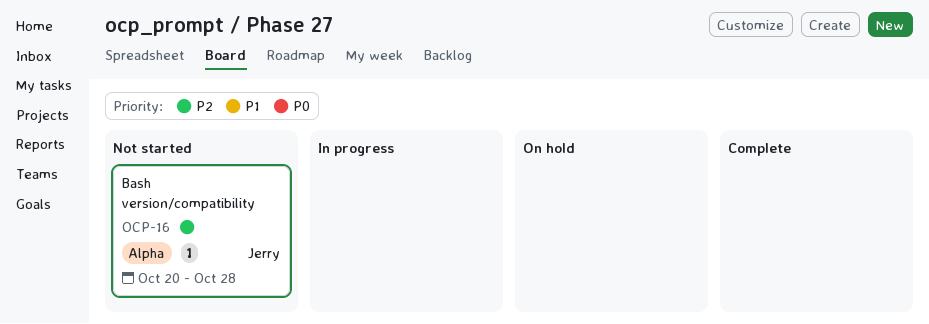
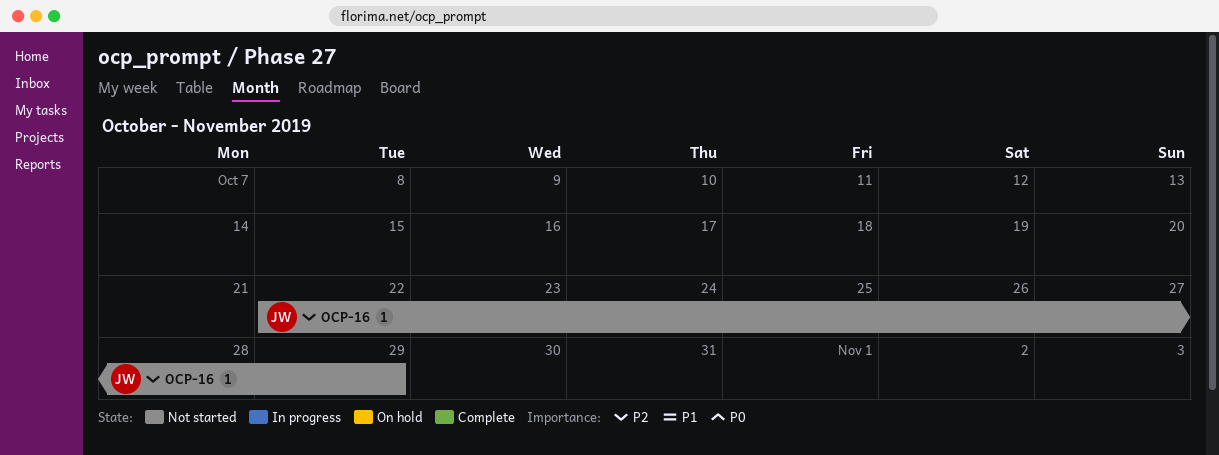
OCP-16, start: Oct 20 -> Oct 22
OCP-16, due: Oct 28 -> Oct 29

